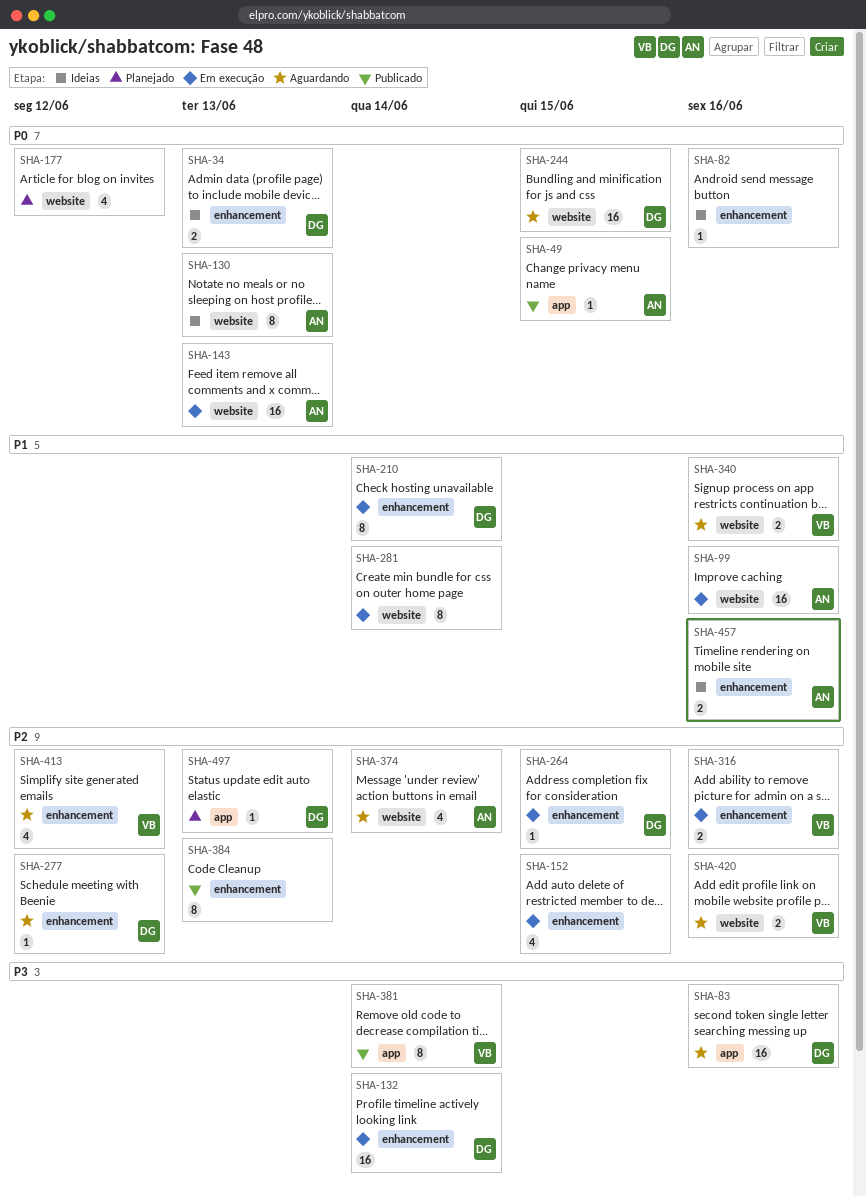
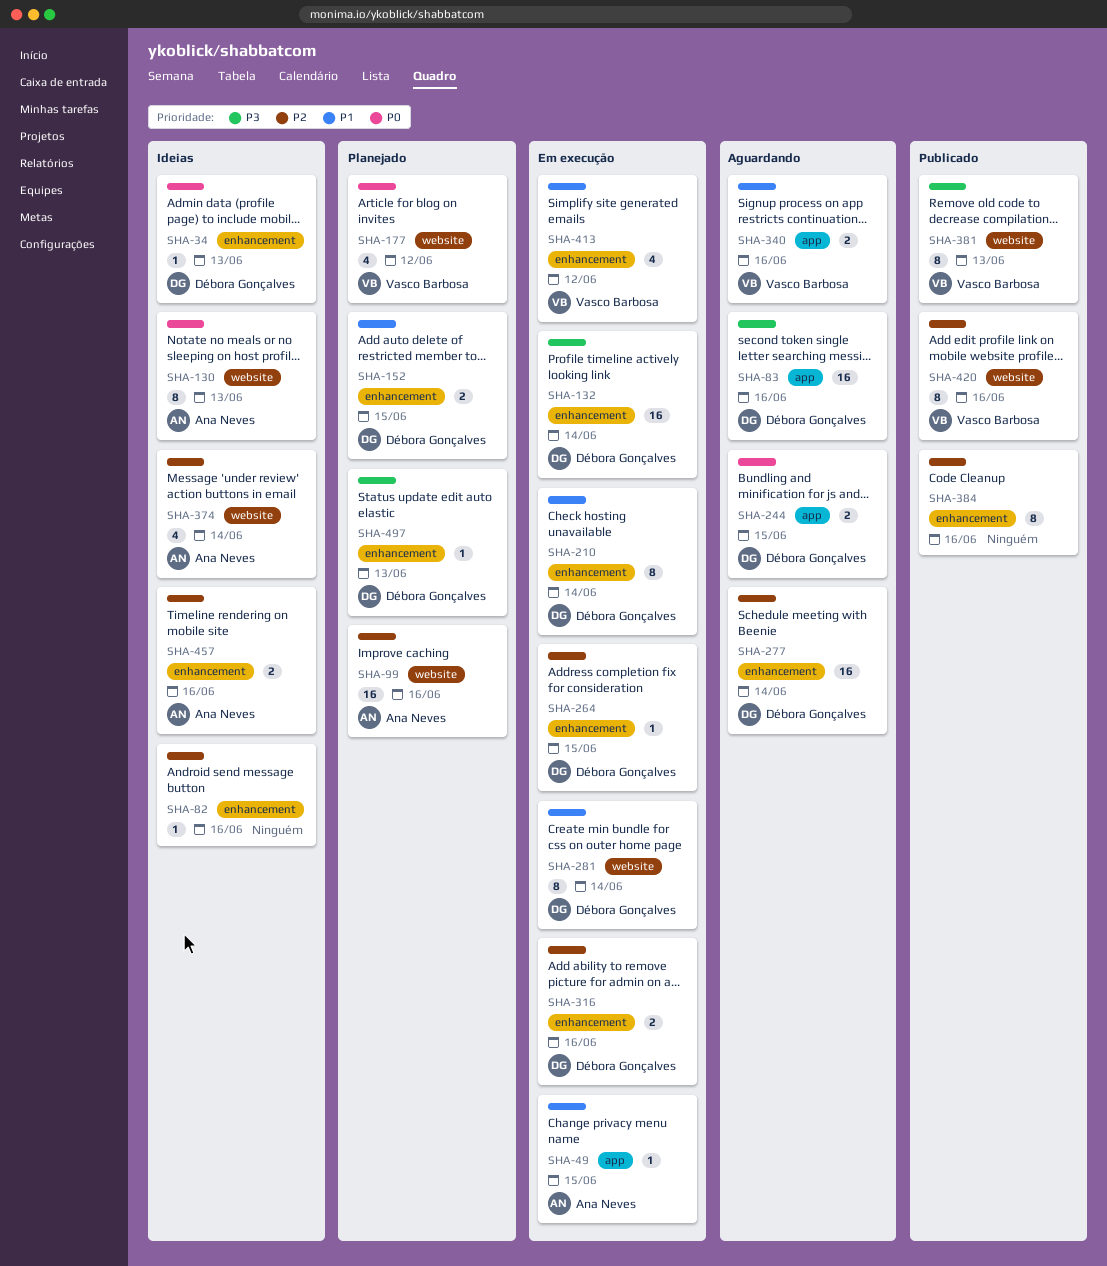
SHA-34, estimate: 2 -> 1
SHA-49, status: Publicado -> Em execução
SHA-49, priority: P0 -> P1
SHA-82, priority: P0 -> P2
SHA-99, status: Em execução -> Planejado
SHA-99, priority: P1 -> P2
SHA-143: present -> none
SHA-152, status: Em execução -> Planejado
SHA-152, owner: none -> Débora Gonçalves
SHA-152, priority: P2 -> P1
SHA-152, estimate: 4 -> 2
SHA-177, owner: none -> Vasco Barbosa
SHA-244, label: website -> app
SHA-244, estimate: 16 -> 2
SHA-277, estimate: 1 -> 16
SHA-277, due: Jun 12 -> Jun 14
SHA-281, owner: none -> Débora Gonçalves
SHA-316, owner: Vasco Barbosa -> Débora Gonçalves
SHA-340, label: website -> app
SHA-374, status: Aguardando -> Ideias
SHA-381, label: app -> website
SHA-381, due: Jun 14 -> Jun 13
SHA-384, due: Jun 13 -> Jun 16
SHA-413, status: Aguardando -> Em execução
SHA-413, priority: P2 -> P1
SHA-420, status: Aguardando -> Publicado
SHA-420, estimate: 2 -> 8
SHA-457, priority: P1 -> P2
SHA-497, priority: P2 -> P3
SHA-497, label: app -> enhancement

